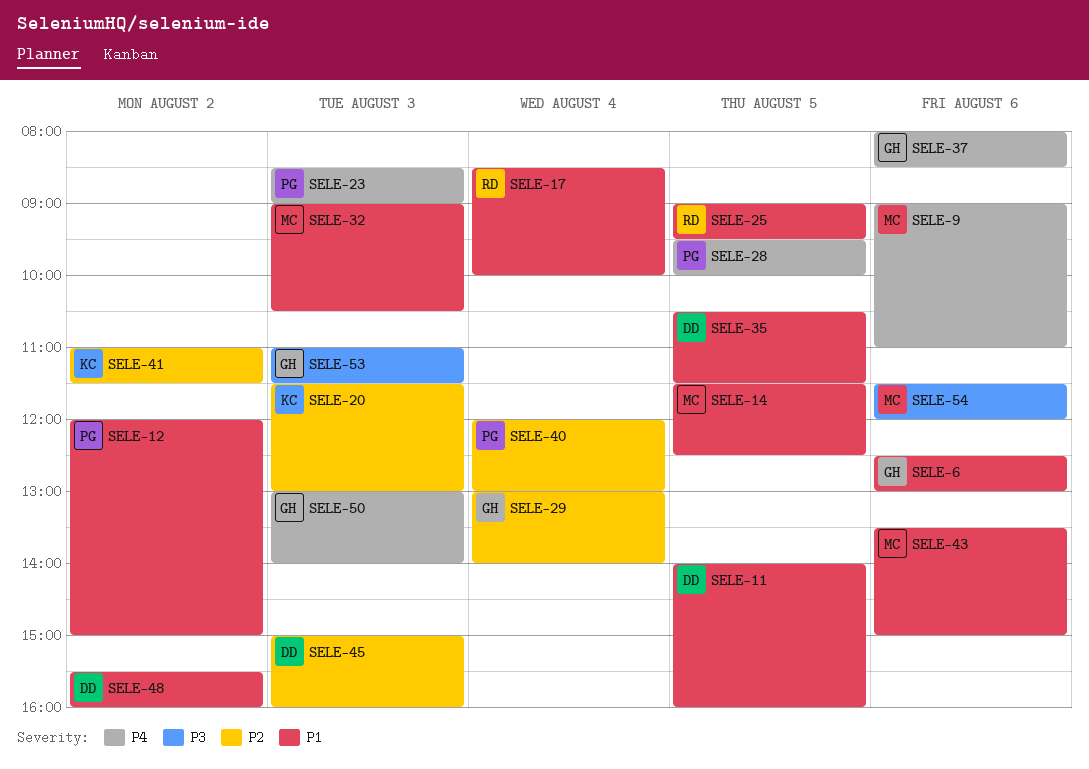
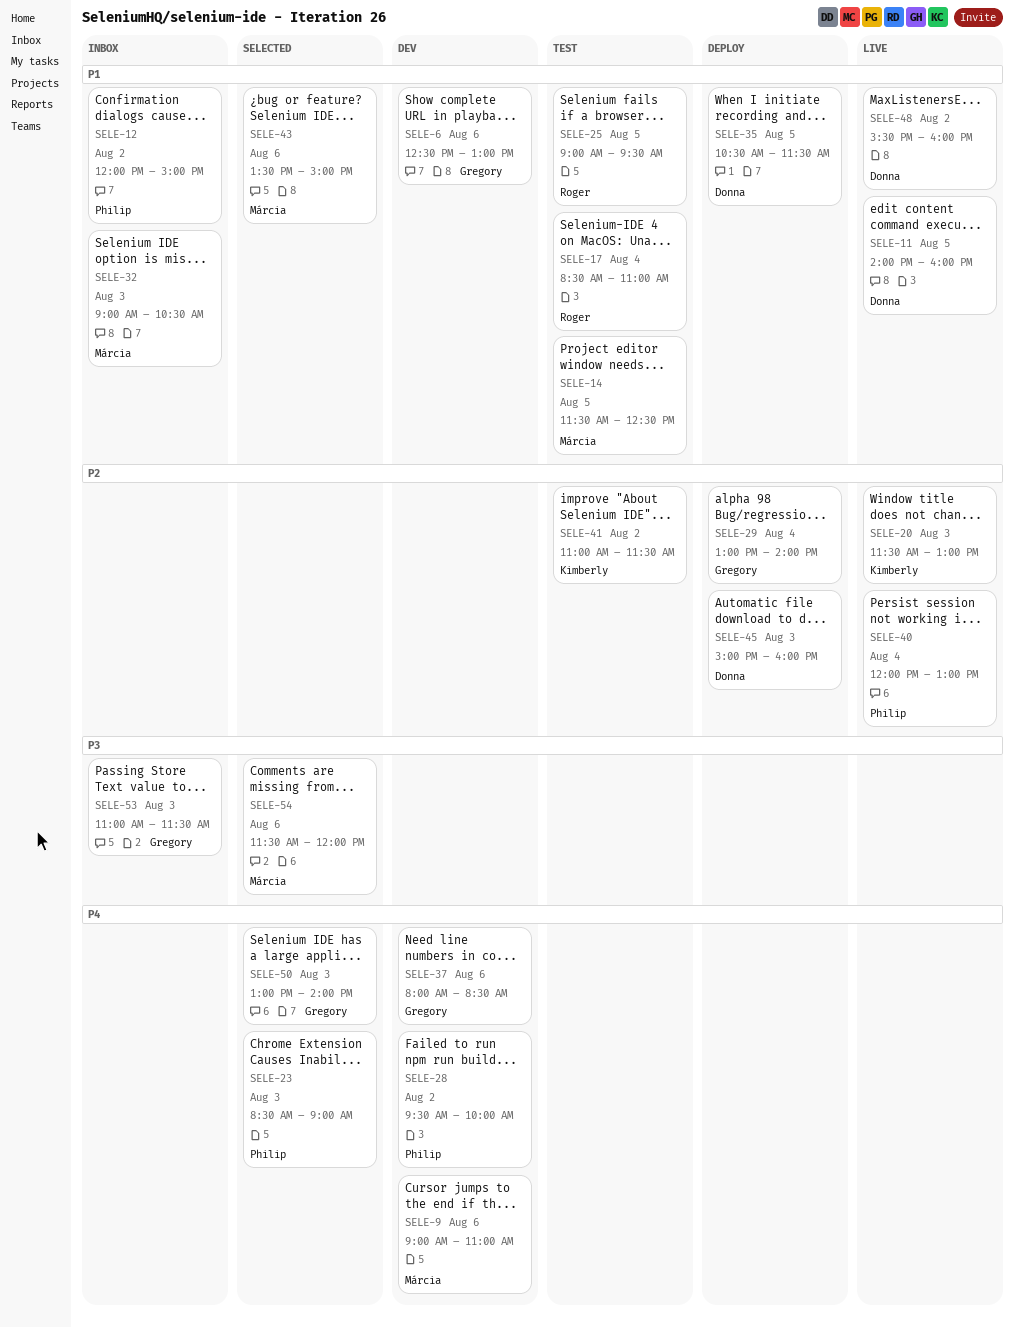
SELE-17, ends: 10:00 -> 11:00
SELE-28, day: Aug 5 -> Aug 2

